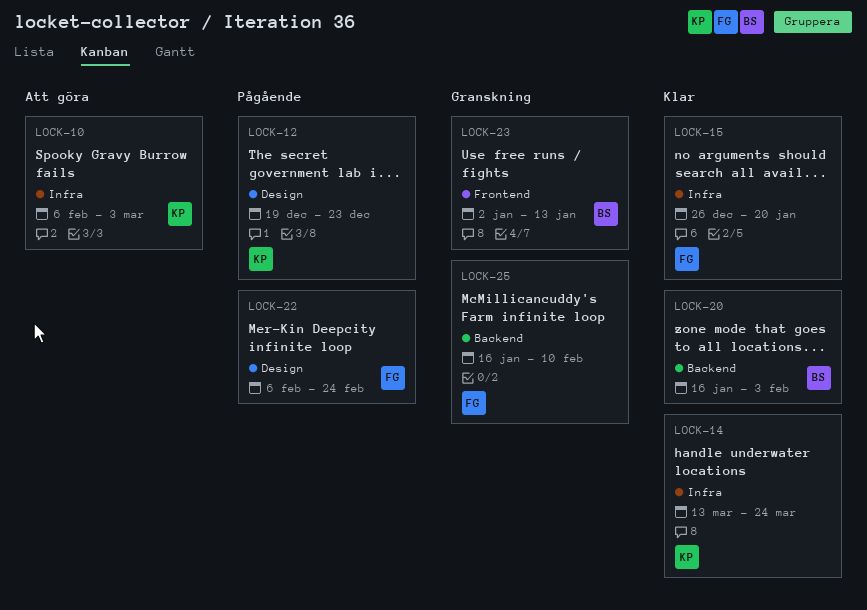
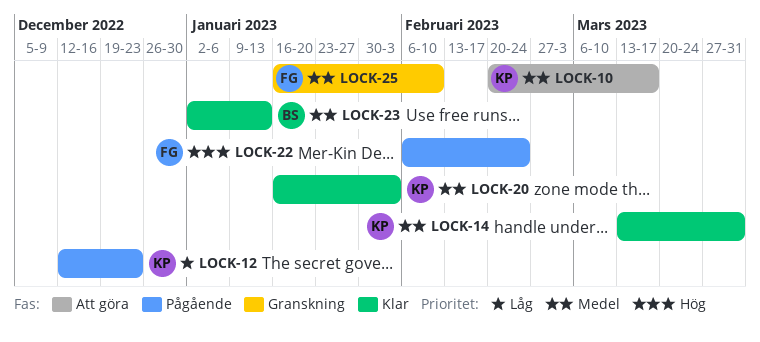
LOCK-10, start: Feb 6 -> Feb 20
LOCK-10, due: Mar 3 -> Mar 17
LOCK-12, start: Dec 19 -> Dec 12
LOCK-14, due: Mar 24 -> Mar 31
LOCK-15: present -> none
LOCK-20, owner: BS -> KP
LOCK-23, status: Granskning -> Klar

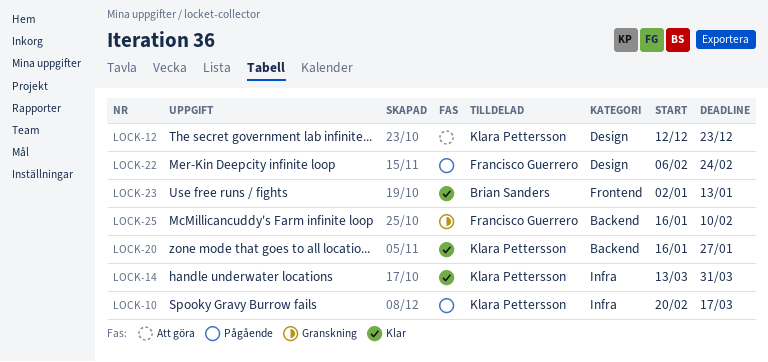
LOCK-10, status: Att göra -> Pågående
LOCK-12, status: Pågående -> Att göra
LOCK-20, due: Feb 3 -> Jan 27

